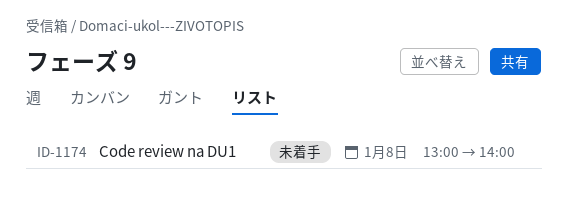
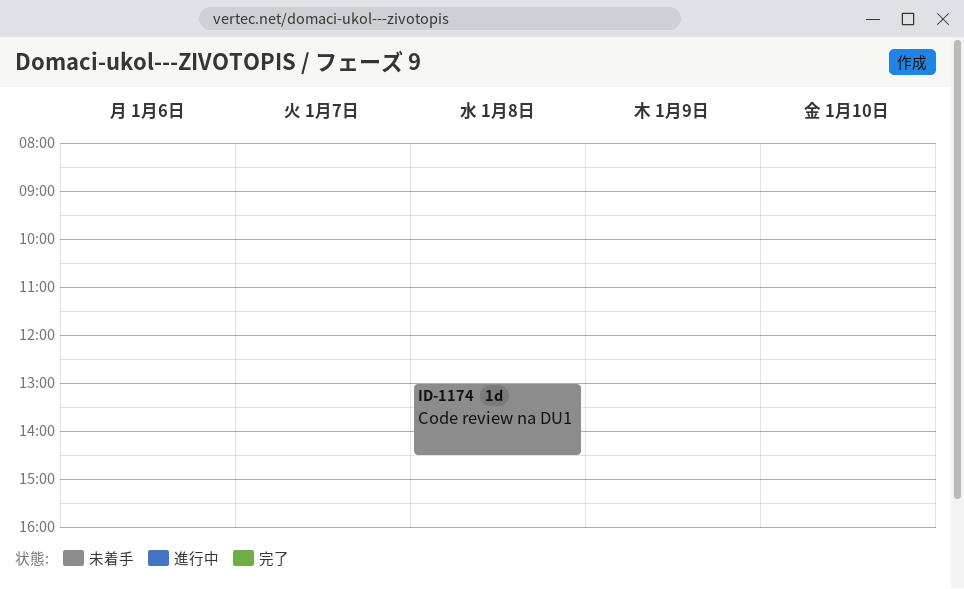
ID-1174, ends: 14:00 -> 14:30

